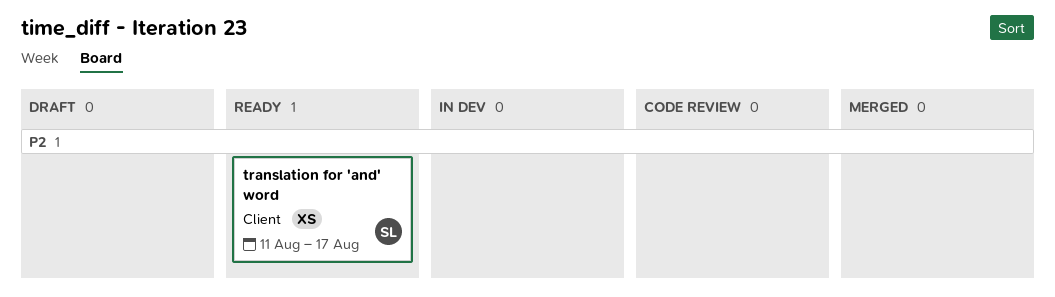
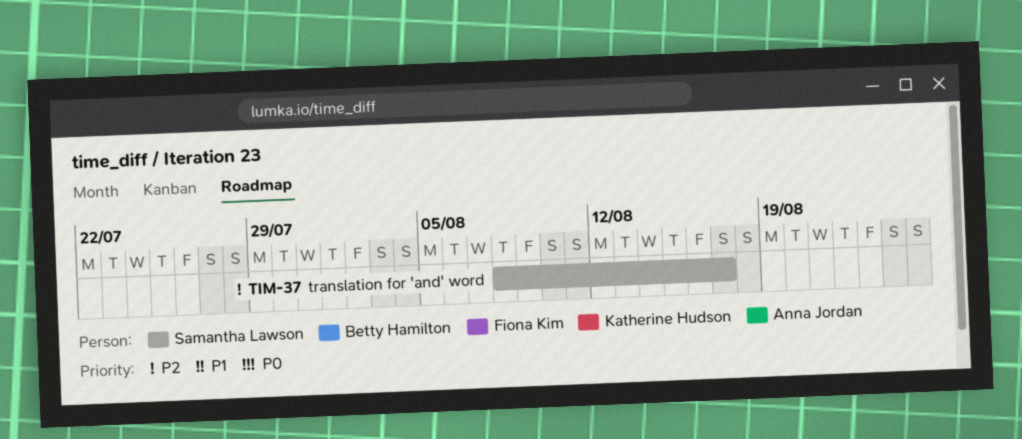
translation for 'and' word, start: Aug 11 -> Aug 8

